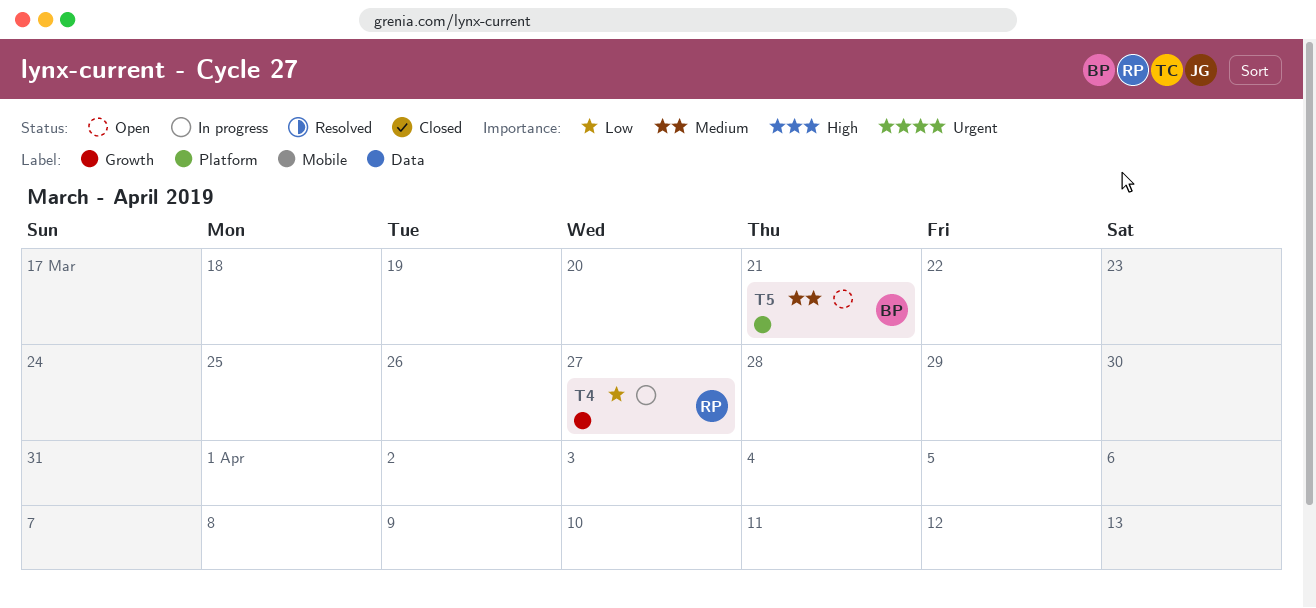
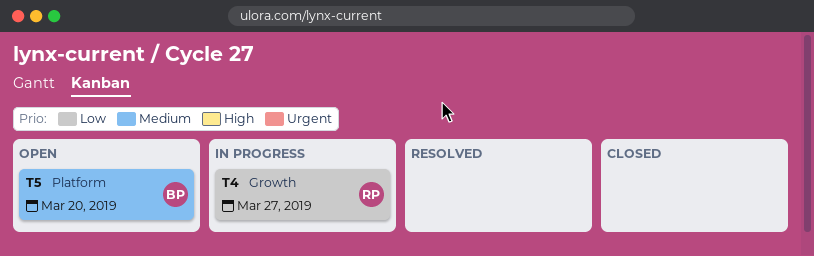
T5, due: Mar 21 -> Mar 20

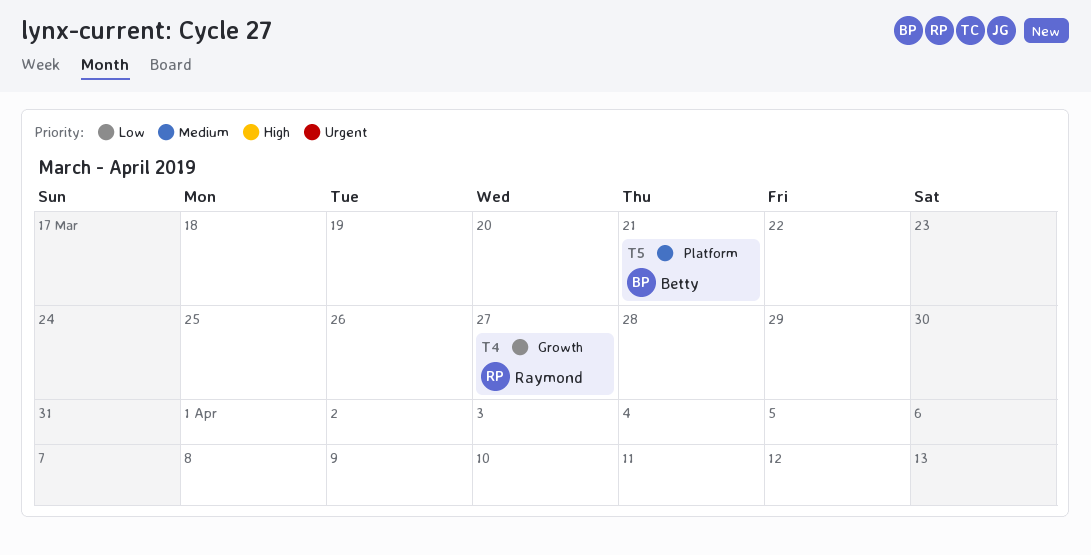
T5, due: Mar 20 -> Mar 21

